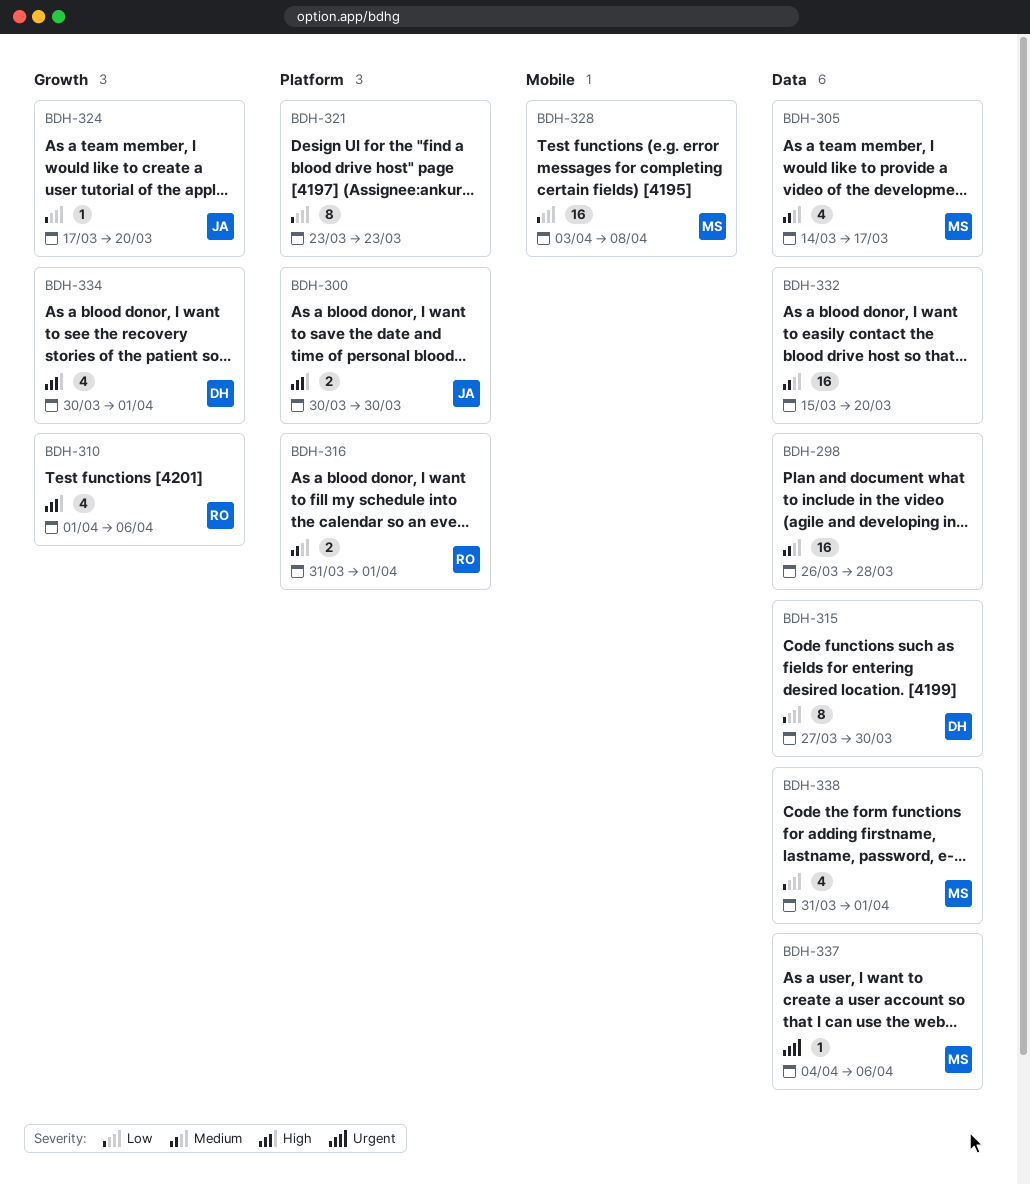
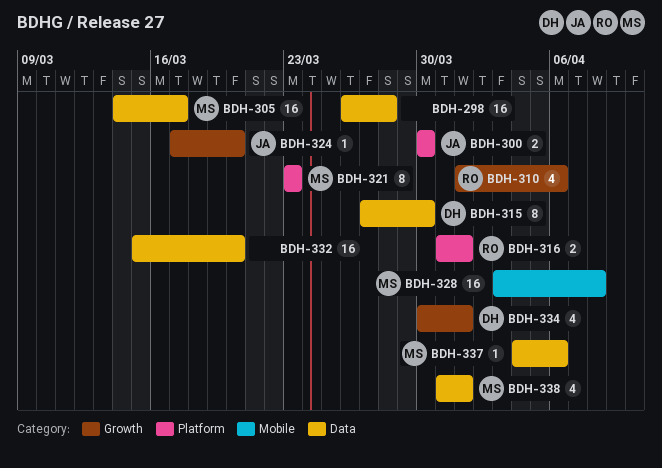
BDH-305, estimate: 4 -> 16
BDH-321, owner: none -> MS

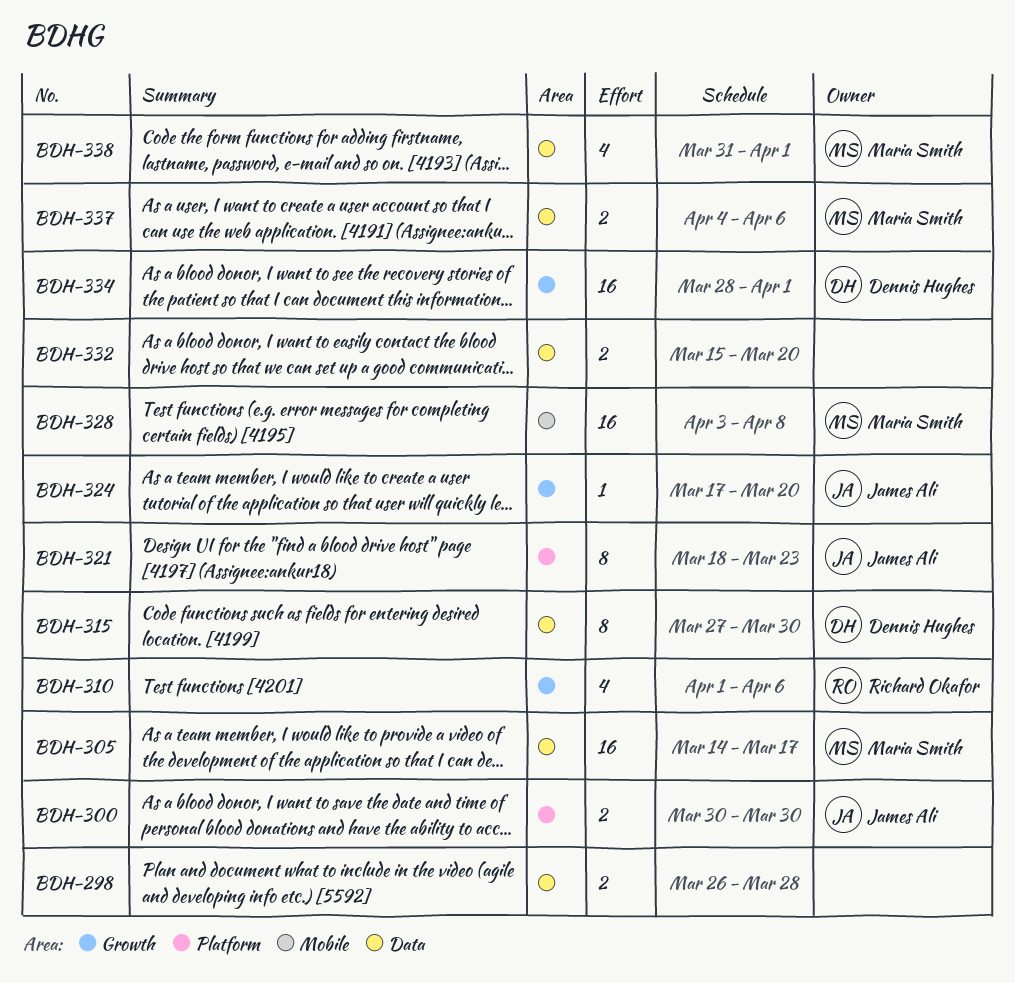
BDH-298, estimate: 16 -> 2
BDH-316: present -> none
BDH-321, owner: Maria Smith -> James Ali
BDH-321, start: Mar 23 -> Mar 18
BDH-332, estimate: 16 -> 2
BDH-334, estimate: 4 -> 16
BDH-334, start: Mar 30 -> Mar 28
BDH-337, estimate: 1 -> 2

